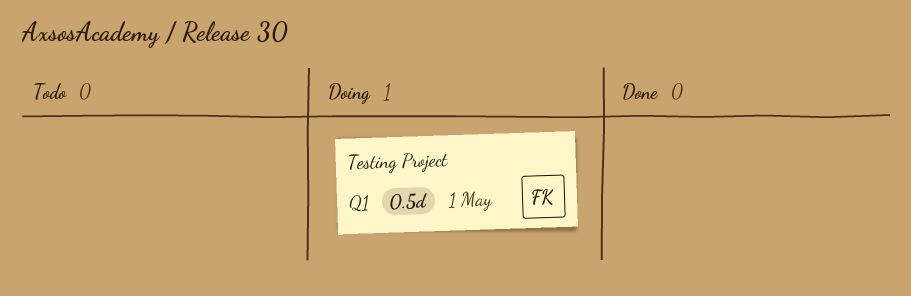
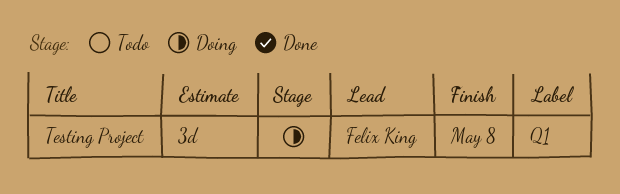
Testing Project, estimate: 0.5d -> 3d
Testing Project, due: May 1 -> May 8

